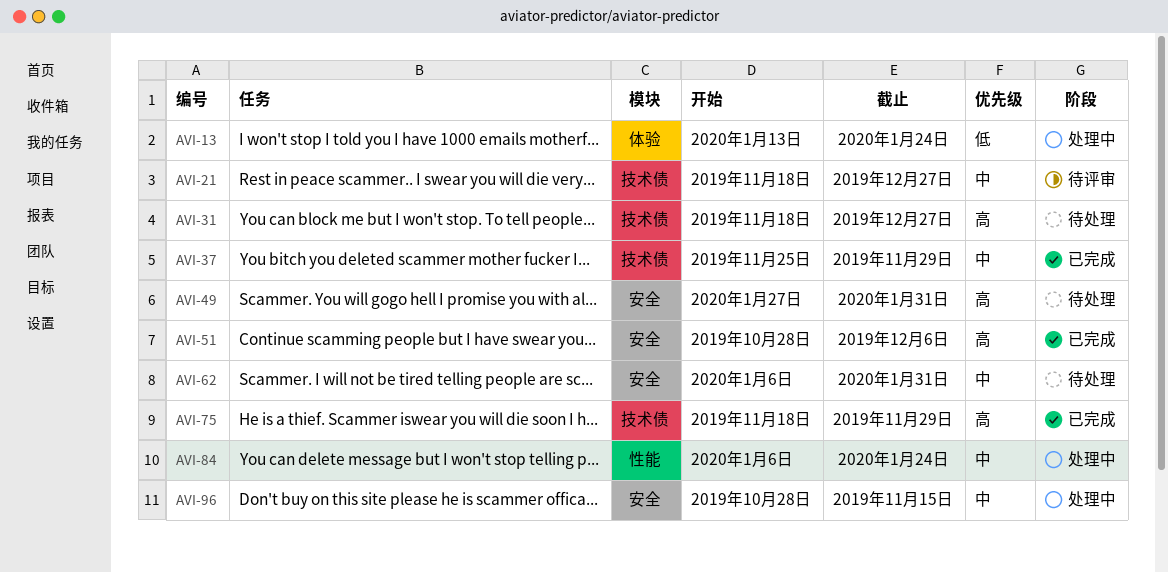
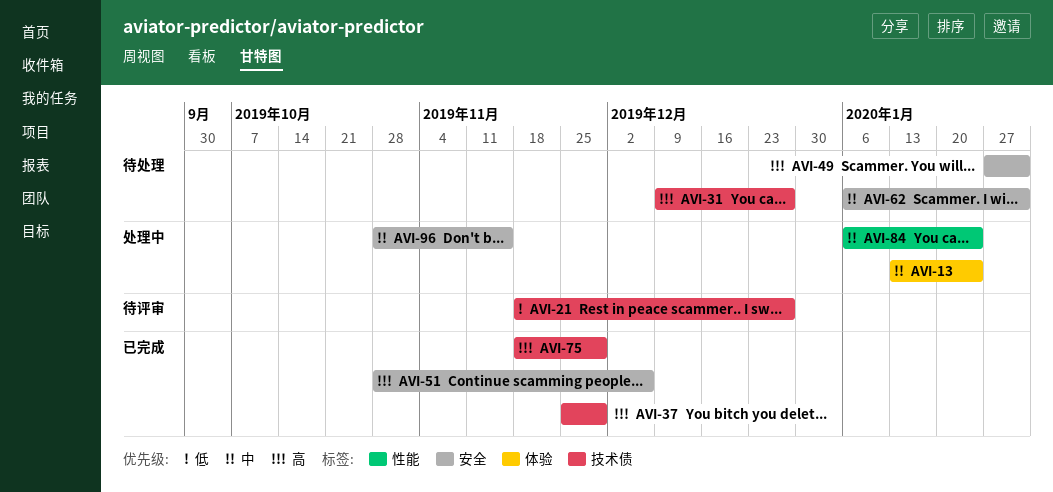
AVI-13, priority: 低 -> 中
AVI-21, priority: 中 -> 低
AVI-31, start: Nov 18 -> Dec 9
AVI-37, priority: 中 -> 高

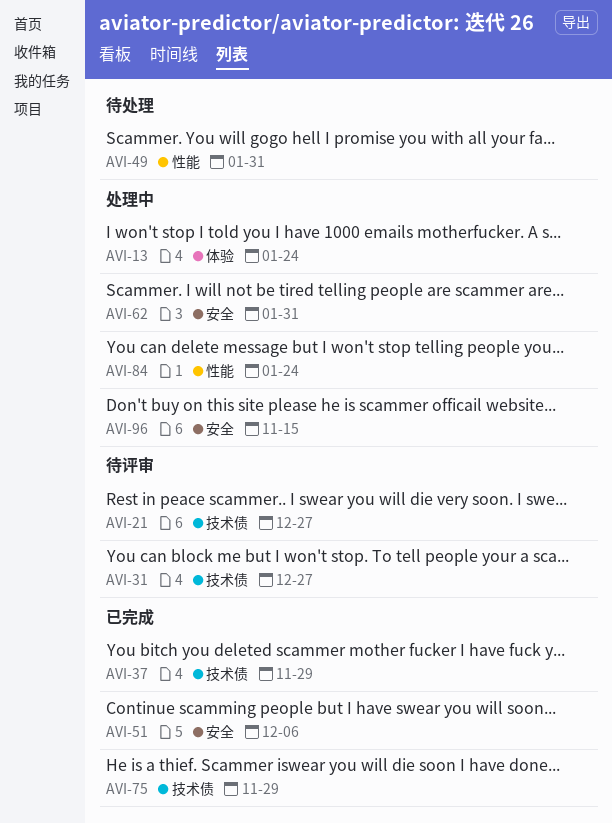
AVI-31, status: 待处理 -> 待评审
AVI-49, label: 安全 -> 性能
AVI-62, status: 待处理 -> 处理中

